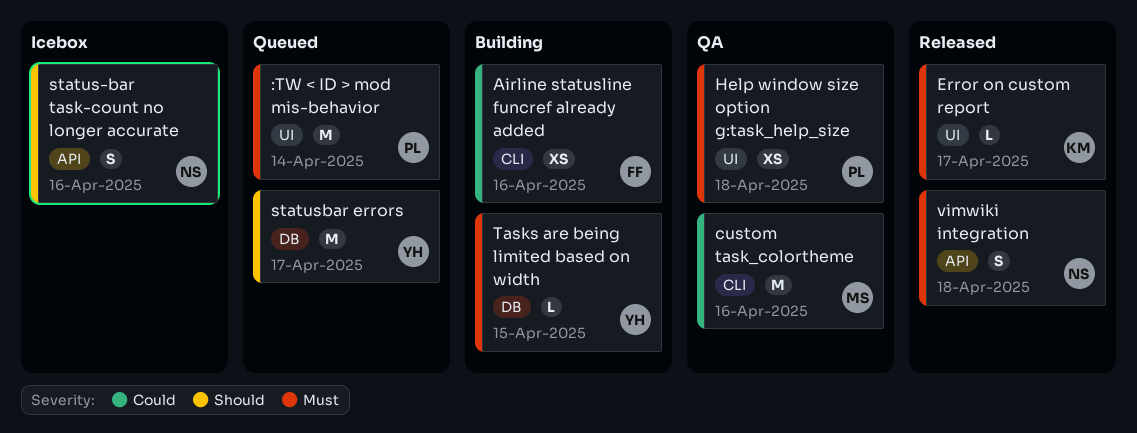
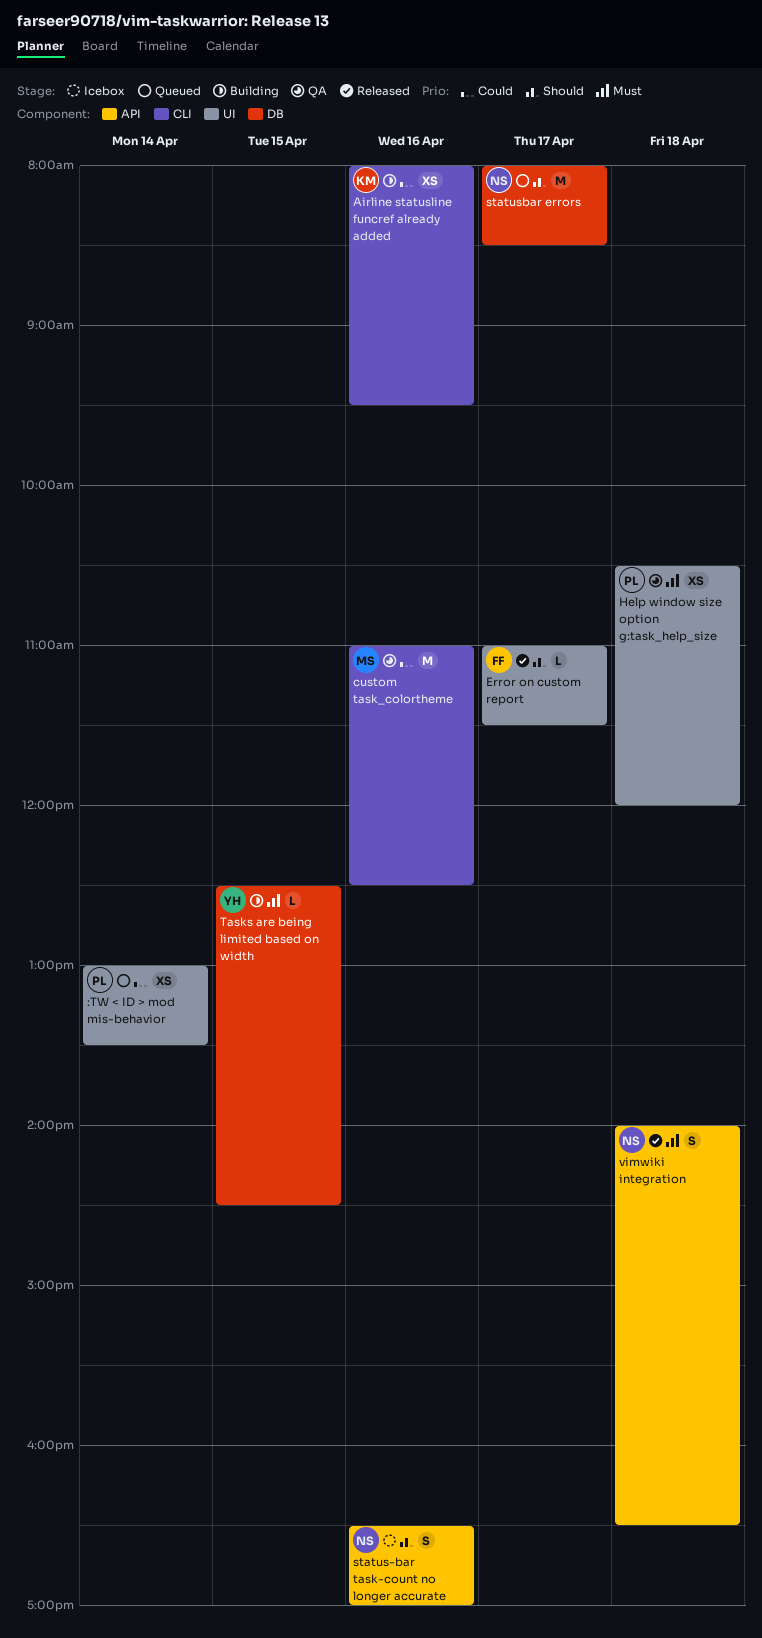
:TW < ID > mod mis-behavior, priority: Must -> Could
:TW < ID > mod mis-behavior, estimate: M -> XS
Airline statusline funcref already added, owner: FF -> KM
Error on custom report, owner: KM -> FF
Error on custom report, priority: Must -> Should
statusbar errors, owner: YH -> NS

